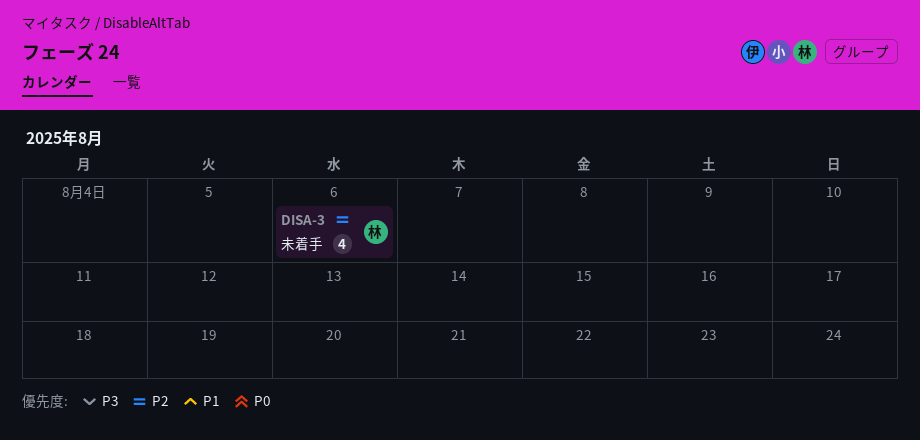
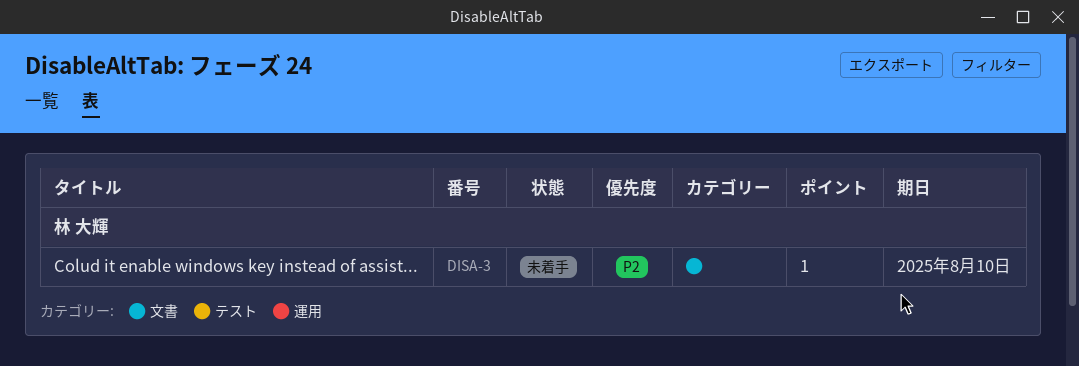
DISA-3, estimate: 4 -> 1
DISA-3, due: Aug 6 -> Aug 10

